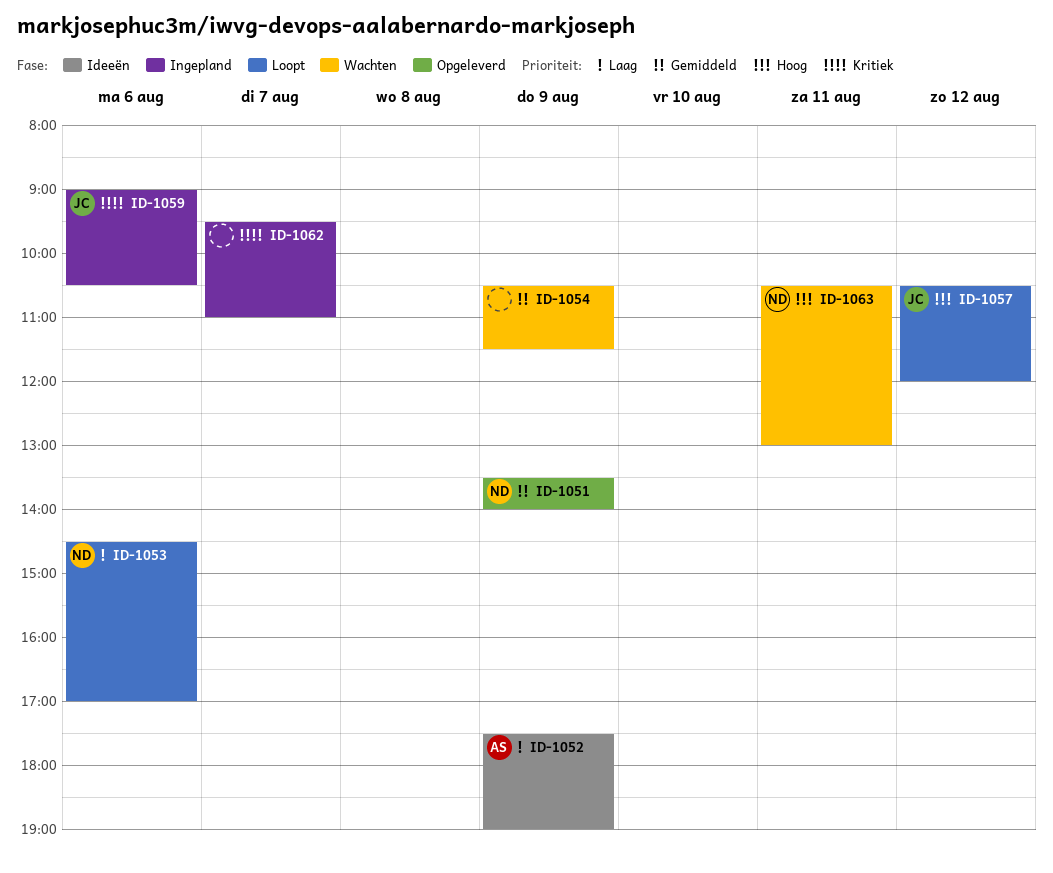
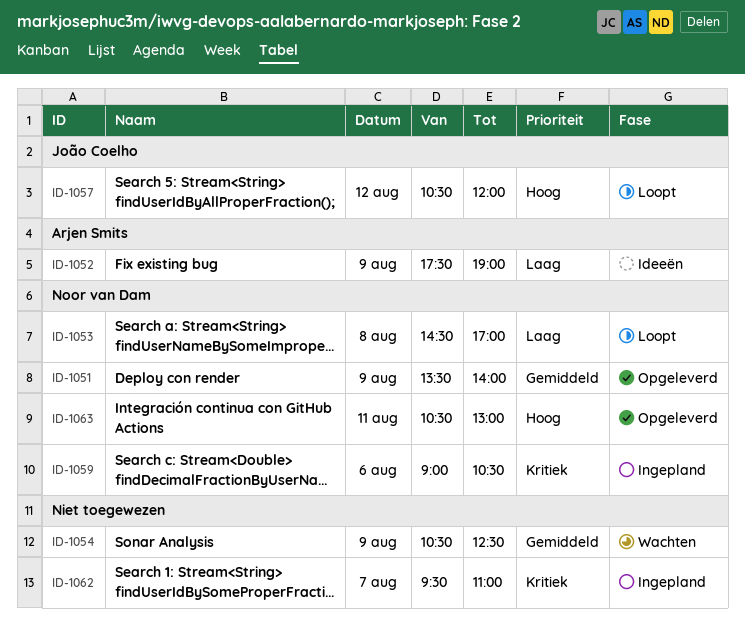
ID-1053, day: Aug 6 -> Aug 8
ID-1054, ends: 11:30 -> 12:30
ID-1059, owner: João Coelho -> Noor van Dam
ID-1063, status: Wachten -> Opgeleverd

